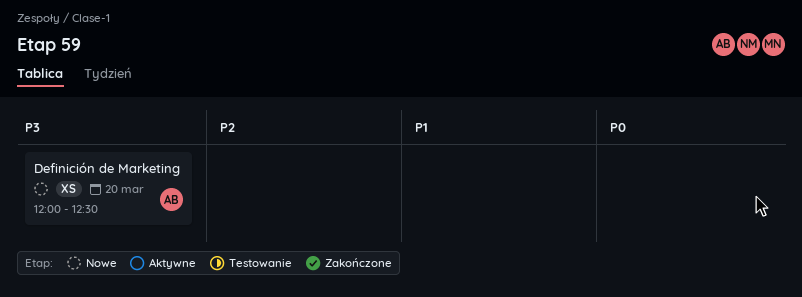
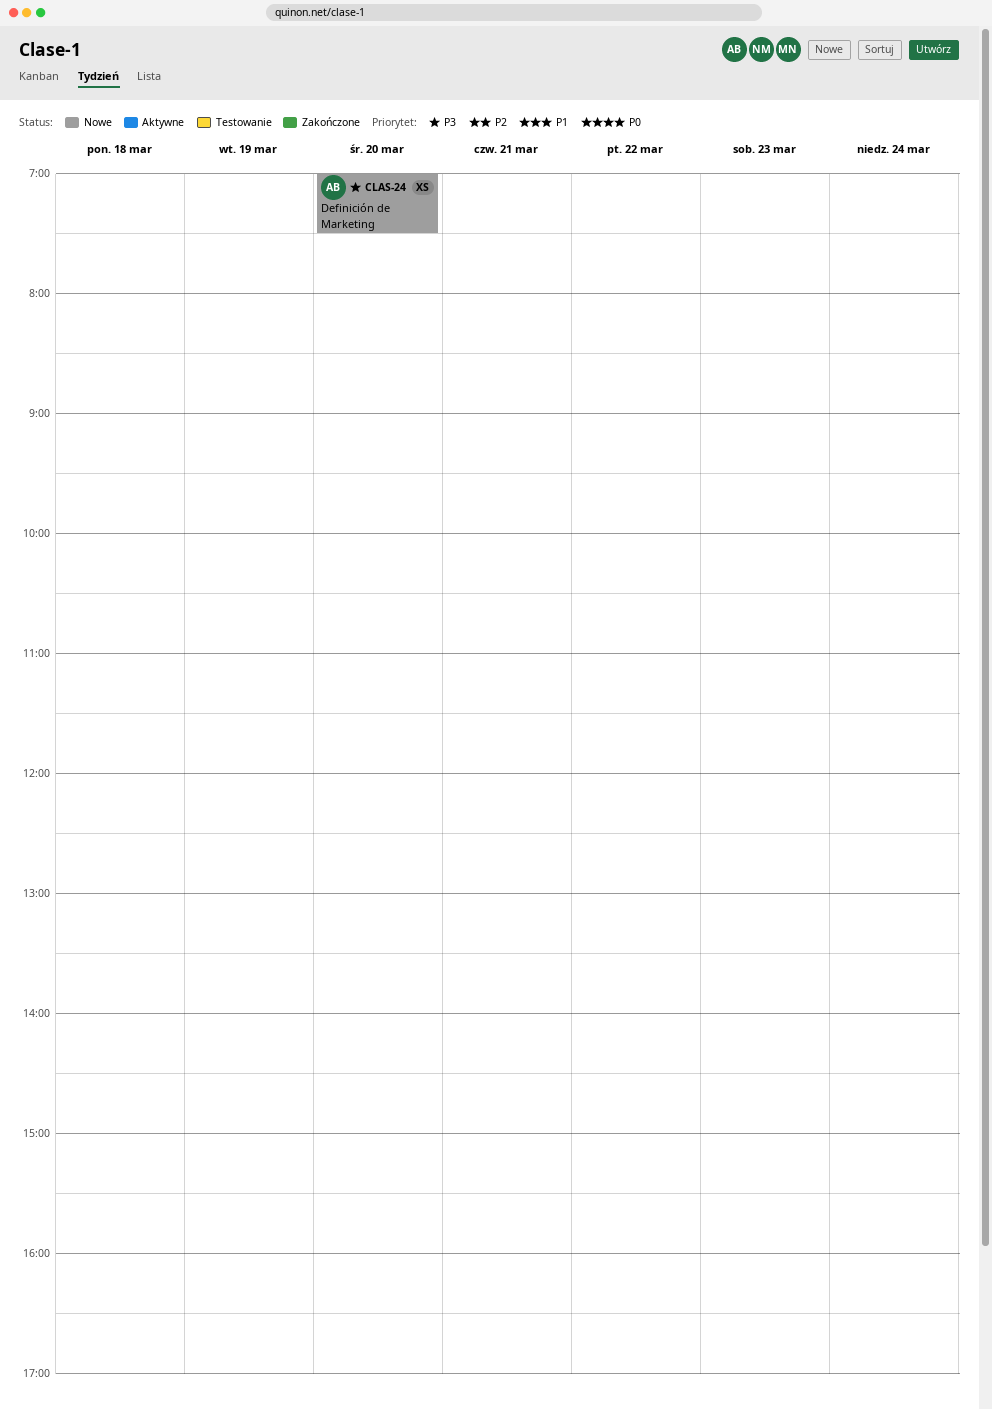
Definición de Marketing, begins: 12:00 -> 07:00
Definición de Marketing, ends: 12:30 -> 07:30

